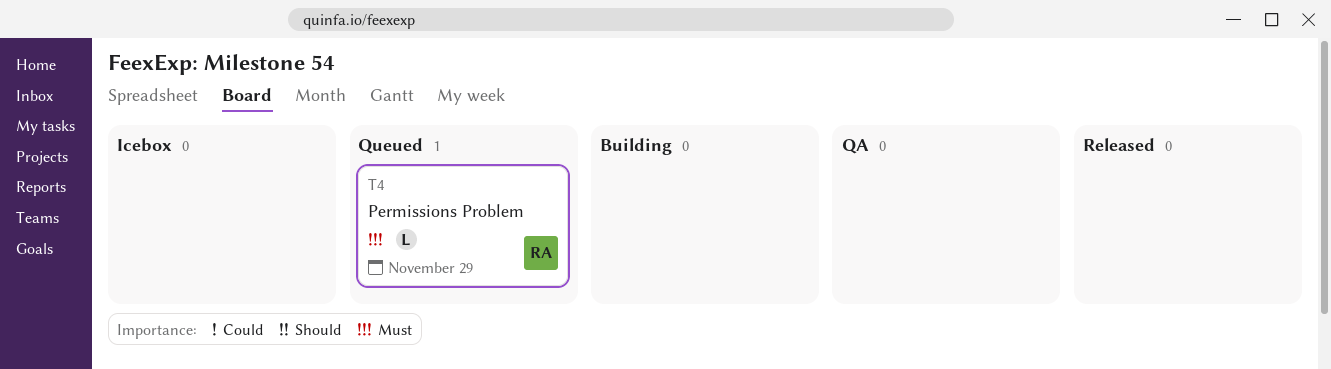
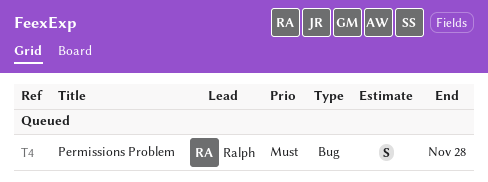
T4, estimate: L -> S
T4, due: Nov 29 -> Nov 28

